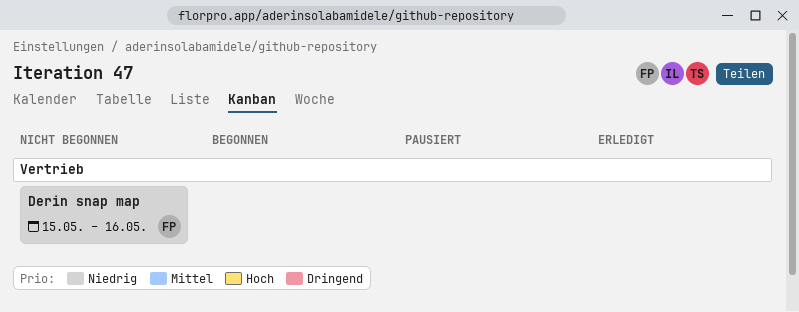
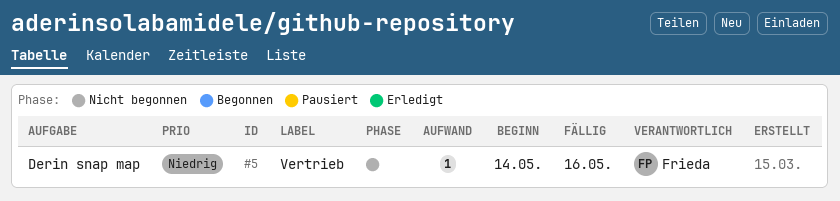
Derin snap map, start: May 15 -> May 14

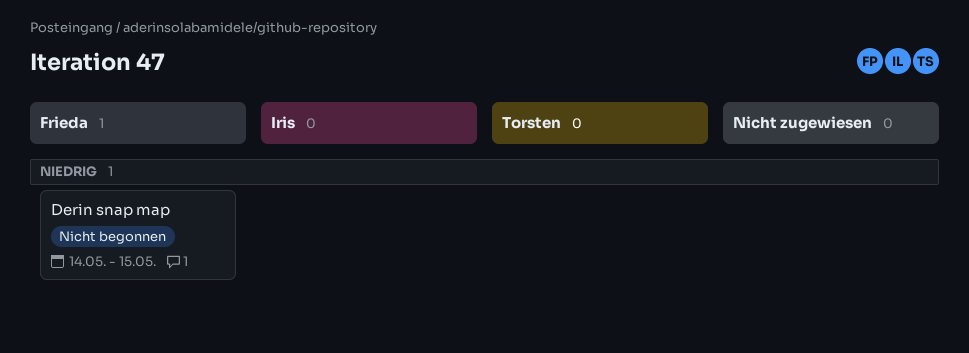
Derin snap map, due: May 16 -> May 15

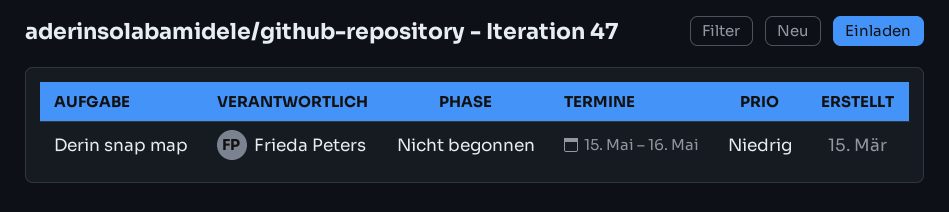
Derin snap map, start: May 14 -> May 15
Derin snap map, due: May 15 -> May 16

